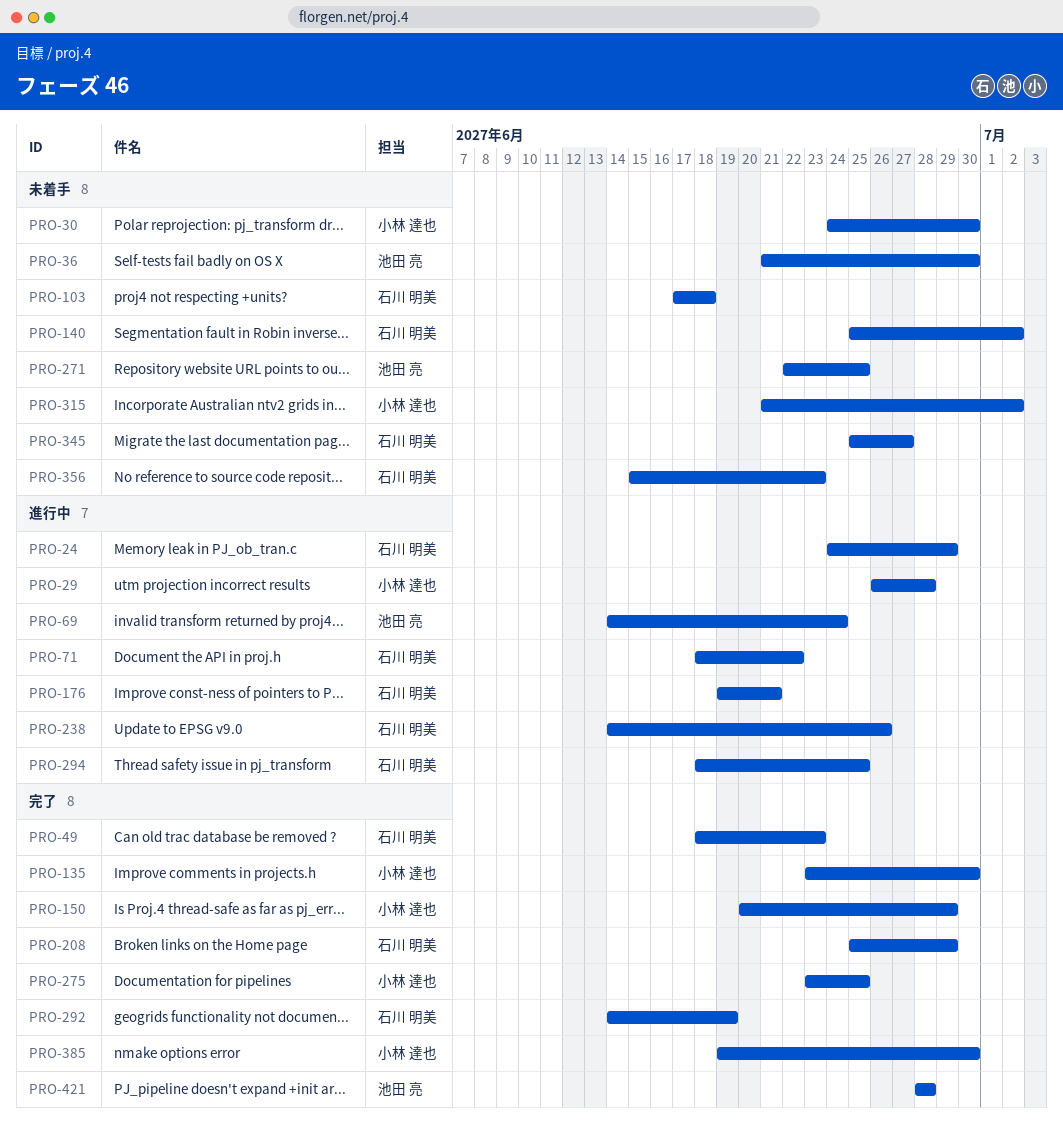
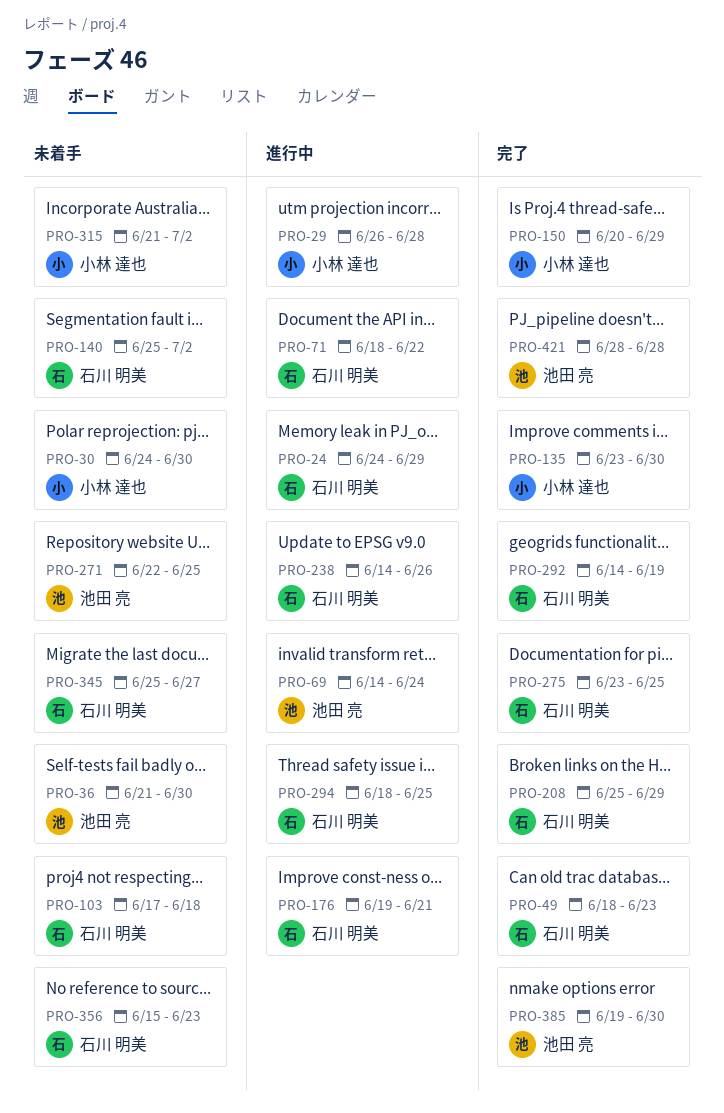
PRO-275, owner: 小林 達也 -> 石川 明美
PRO-385, owner: 小林 達也 -> 池田 亮

